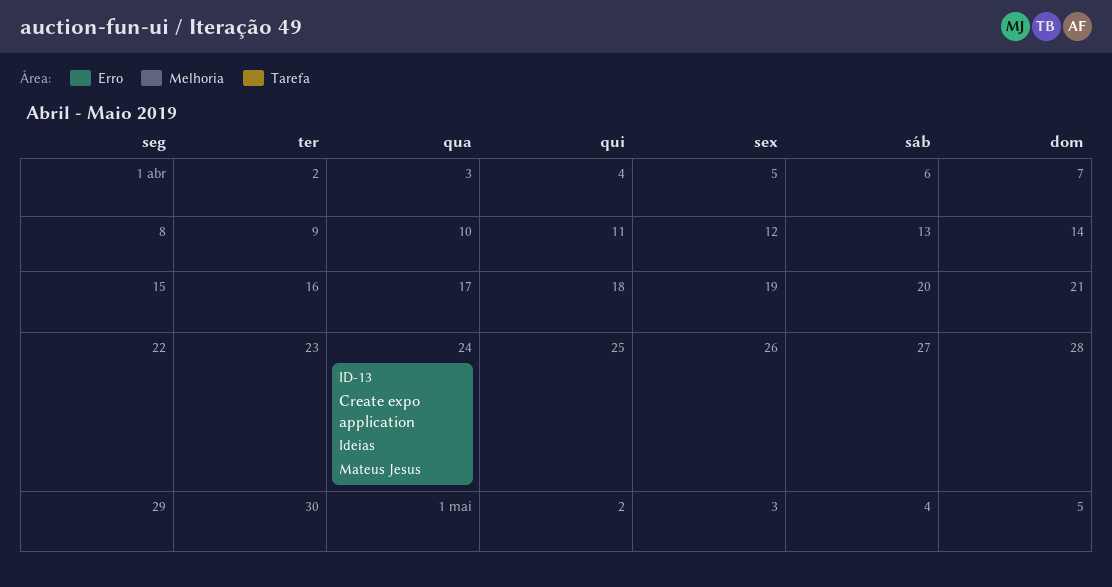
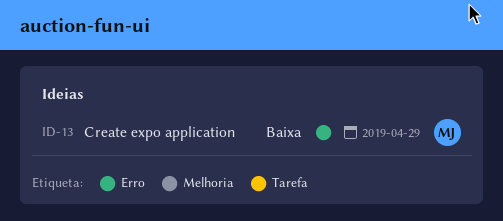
ID-13, due: Apr 24 -> Apr 29

